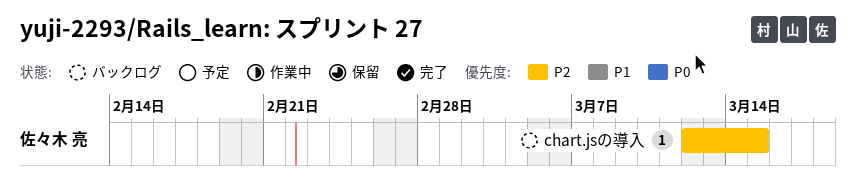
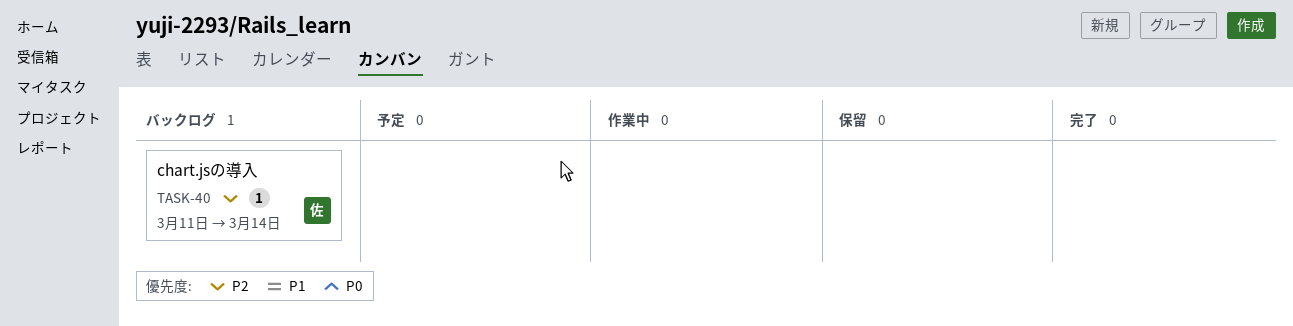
chart.jsの導入, start: Mar 12 -> Mar 11
chart.jsの導入, due: Mar 15 -> Mar 14

